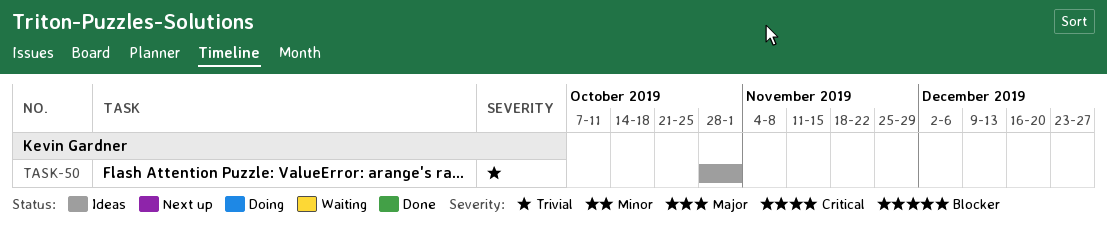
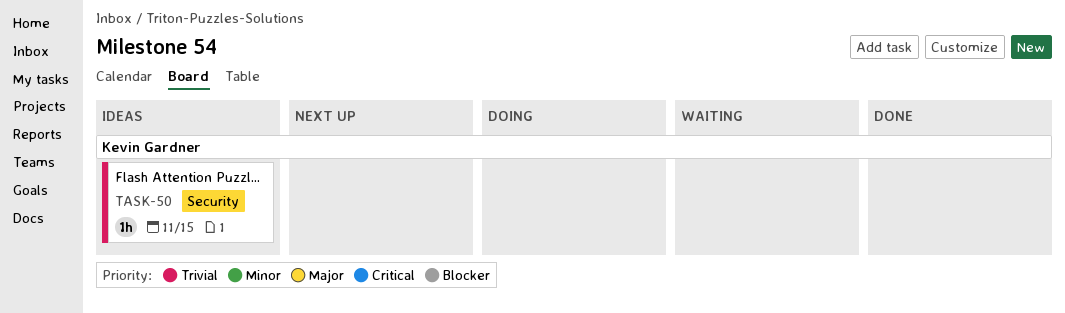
TASK-50, due: Nov 1 -> Nov 15

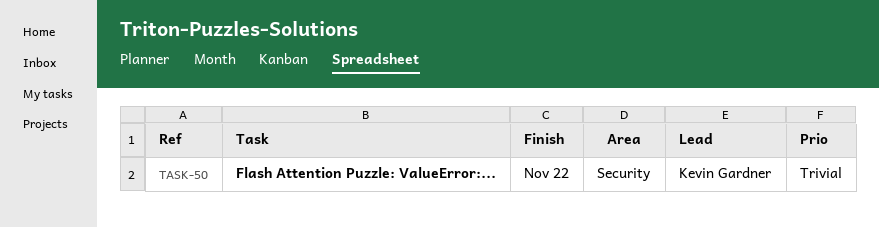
TASK-50, due: Nov 15 -> Nov 22

